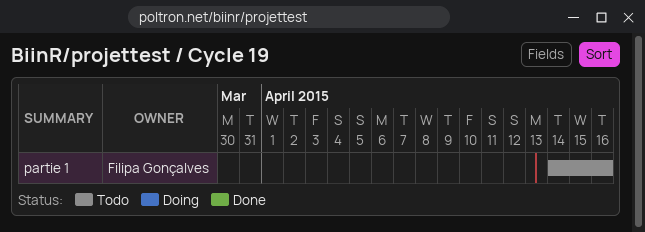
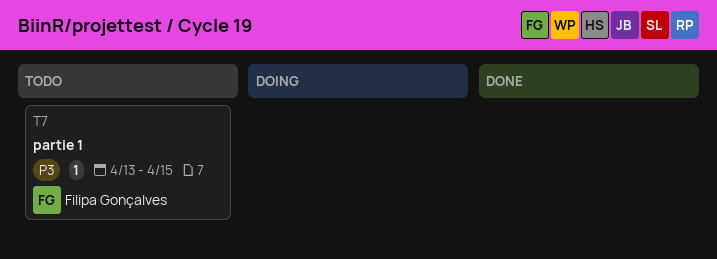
partie 1, start: Apr 14 -> Apr 13
partie 1, due: Apr 16 -> Apr 15

